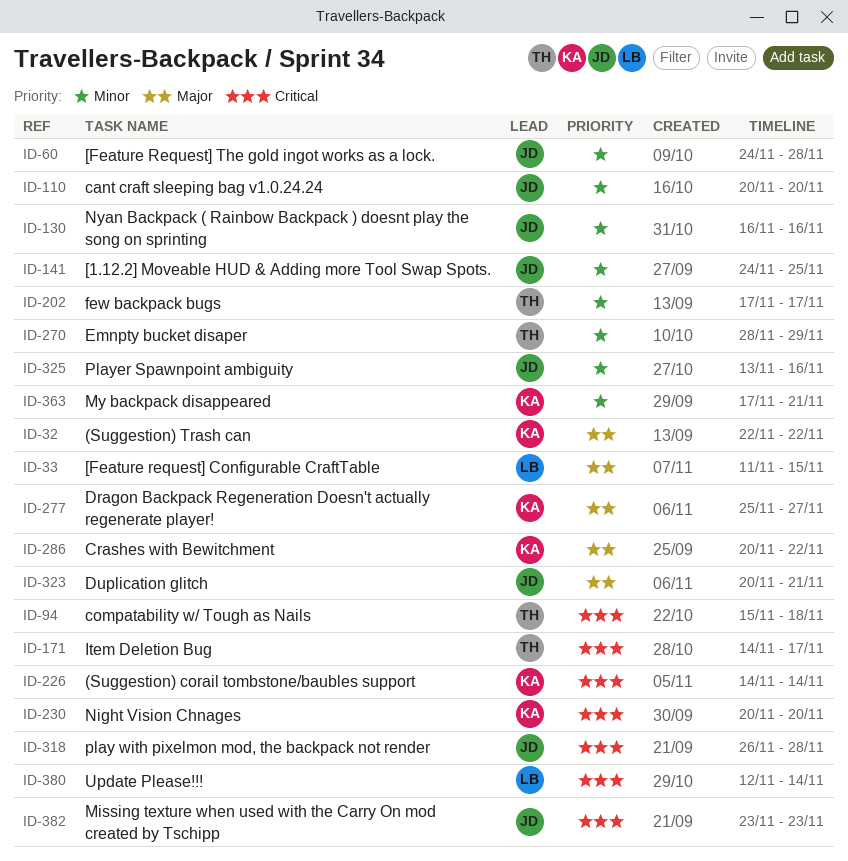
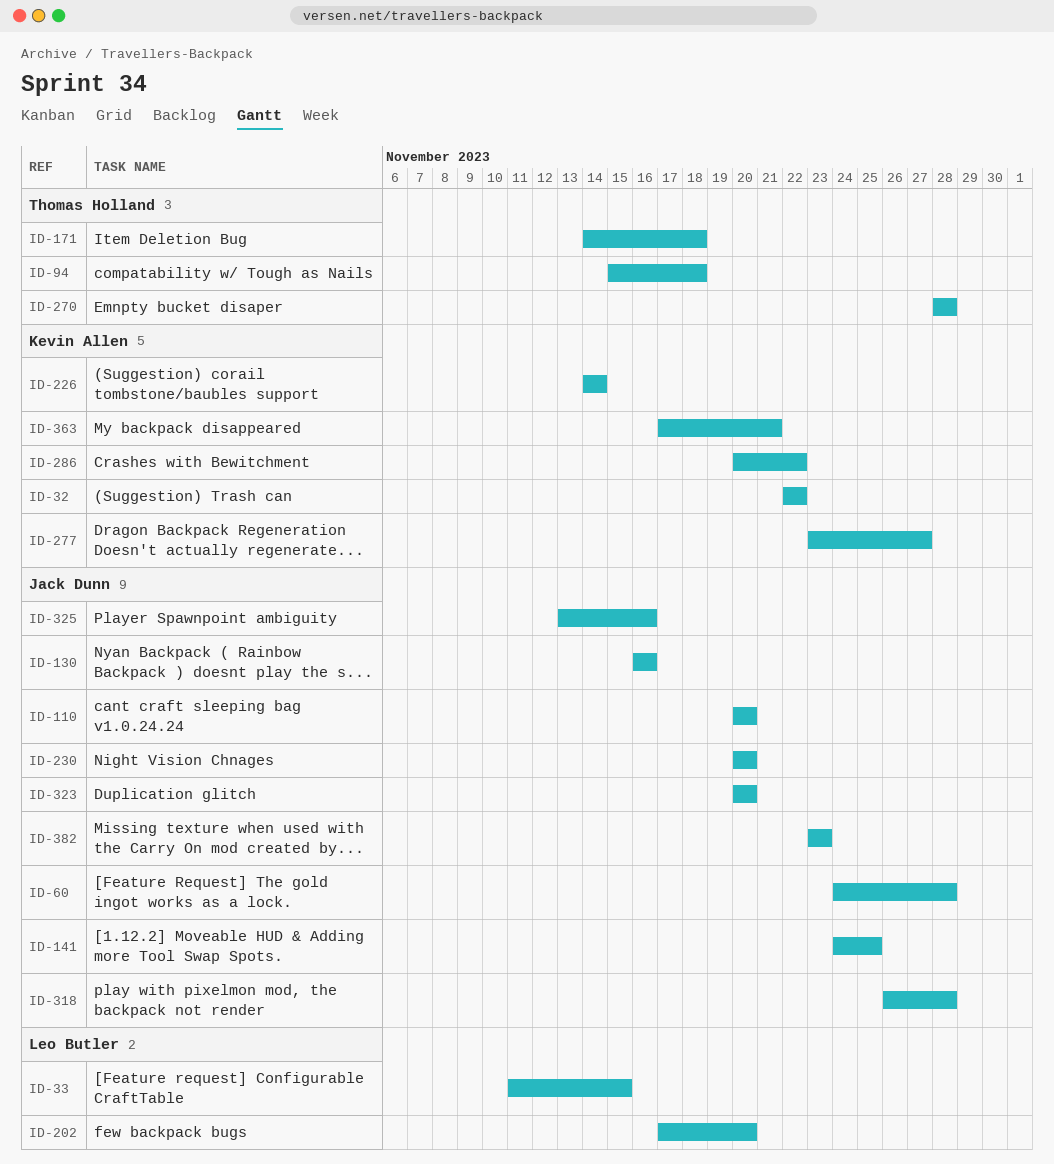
ID-171, due: Nov 17 -> Nov 18
ID-202, owner: Thomas Holland -> Leo Butler
ID-202, due: Nov 17 -> Nov 20
ID-230, owner: Kevin Allen -> Jack Dunn
ID-270, due: Nov 29 -> Nov 28
ID-277, start: Nov 25 -> Nov 23
ID-323, due: Nov 21 -> Nov 20
ID-380: present -> none

